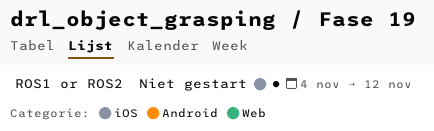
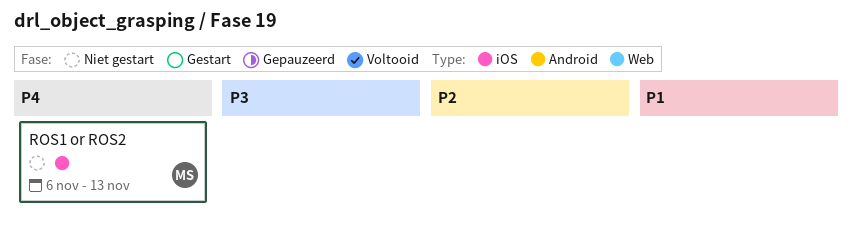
ROS1 or ROS2, start: Nov 4 -> Nov 6
ROS1 or ROS2, due: Nov 12 -> Nov 13

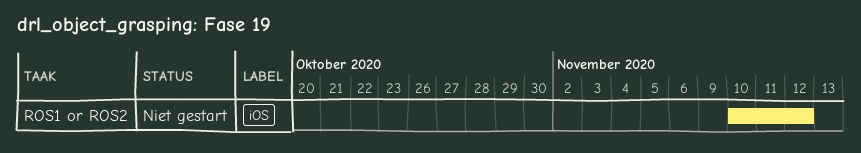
ROS1 or ROS2, start: Nov 6 -> Nov 10
ROS1 or ROS2, due: Nov 13 -> Nov 12

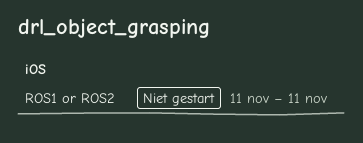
ROS1 or ROS2, start: Nov 10 -> Nov 11
ROS1 or ROS2, due: Nov 12 -> Nov 11

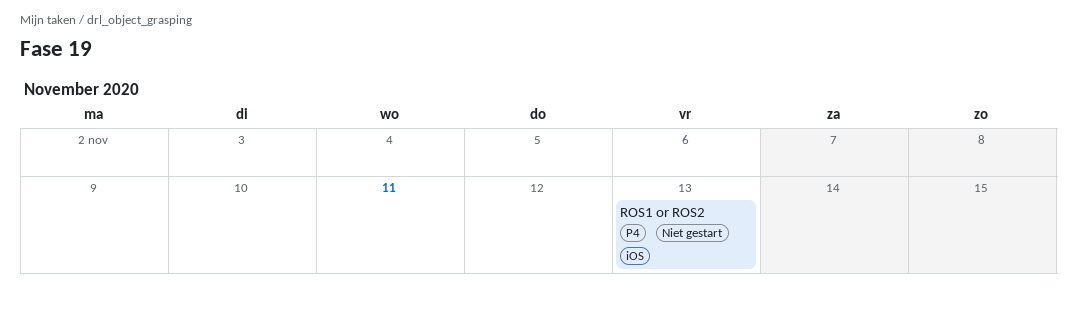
ROS1 or ROS2, due: Nov 11 -> Nov 13

